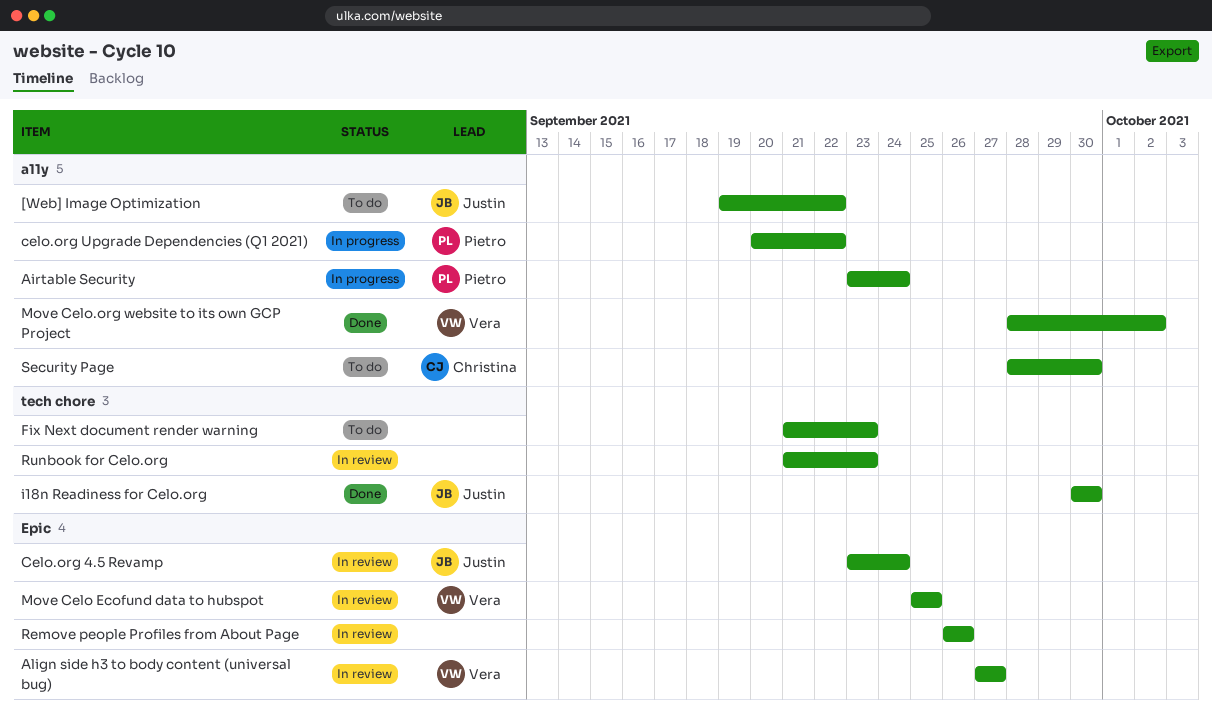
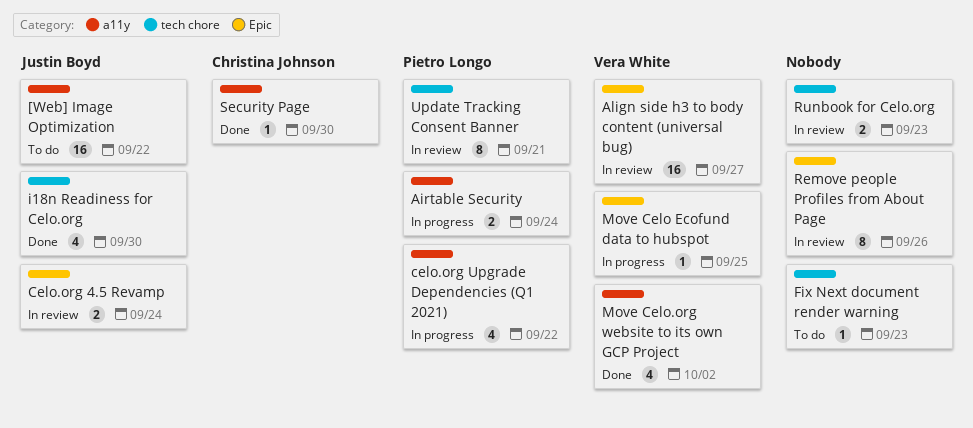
Move Celo Ecofund data to hubspot, status: In review -> In progress
Security Page, status: To do -> Done
Update Tracking Consent Banner: none -> present

